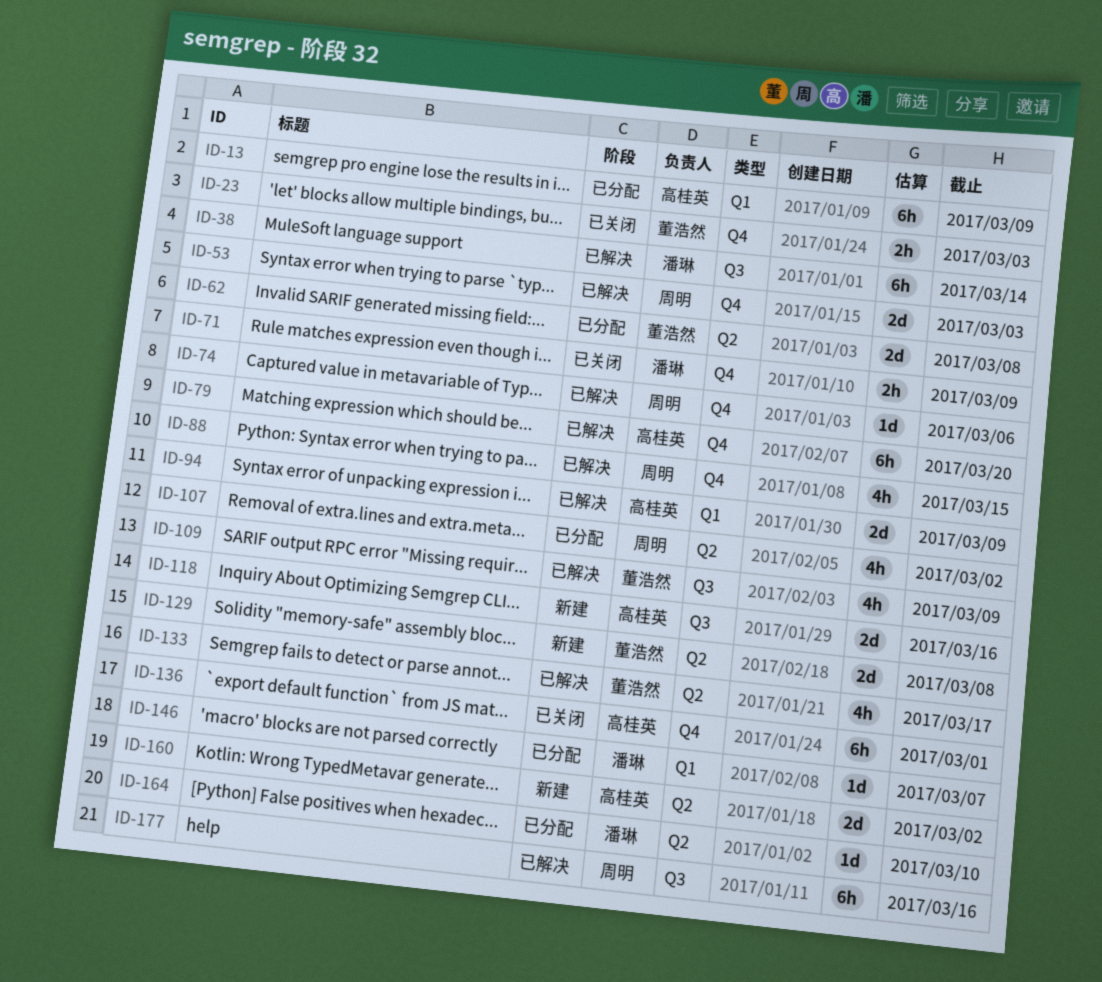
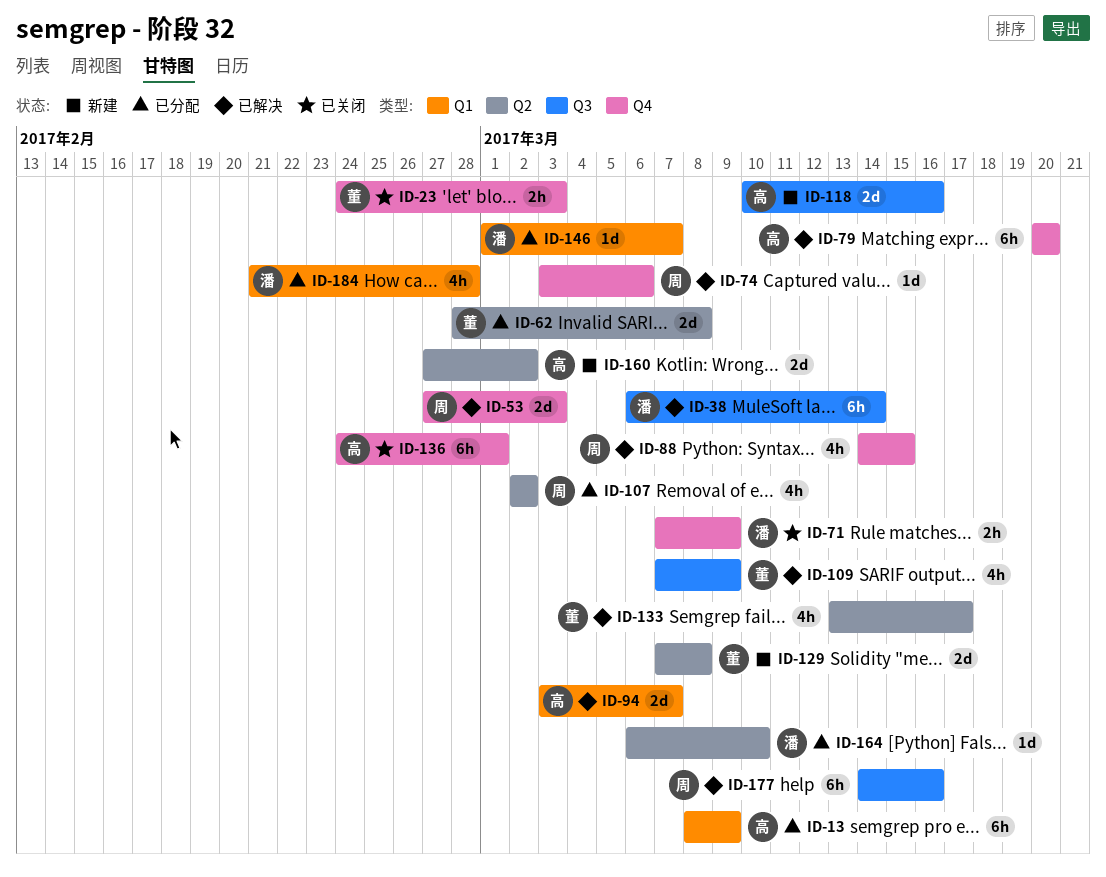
ID-94, due: Mar 9 -> Mar 7
ID-184: none -> present

